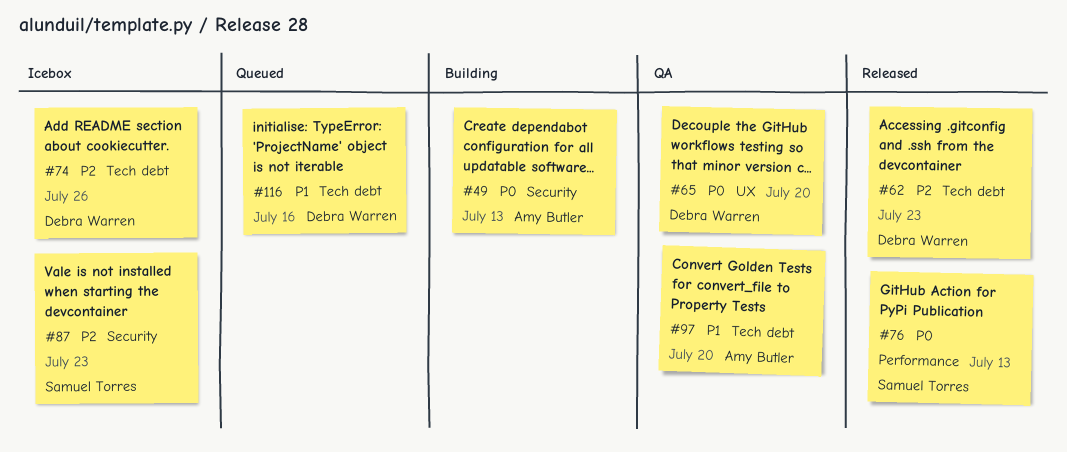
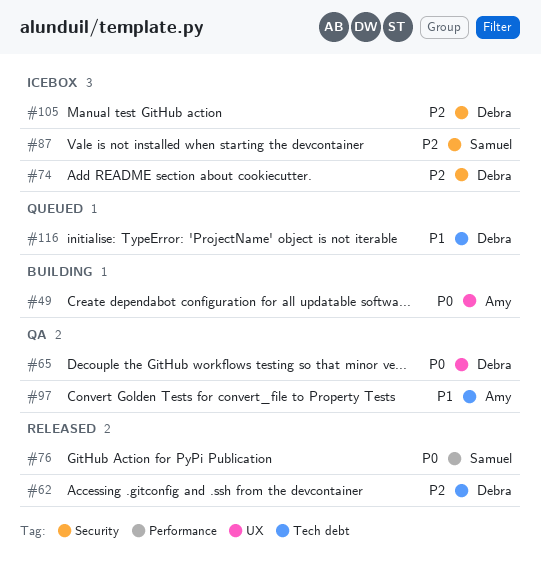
#49, label: Security -> UX
#74, label: Tech debt -> Security
#105: none -> present

